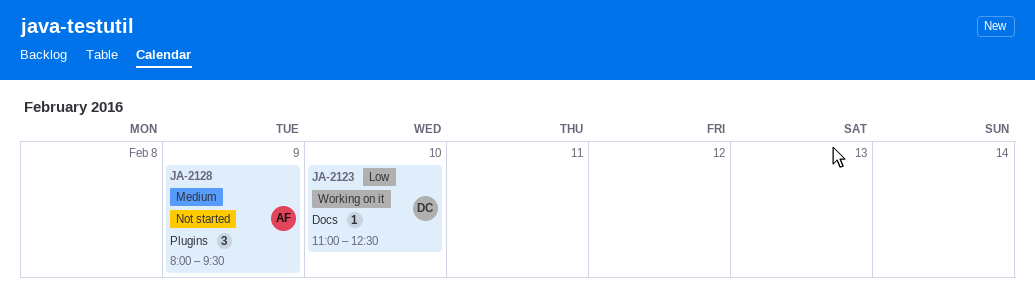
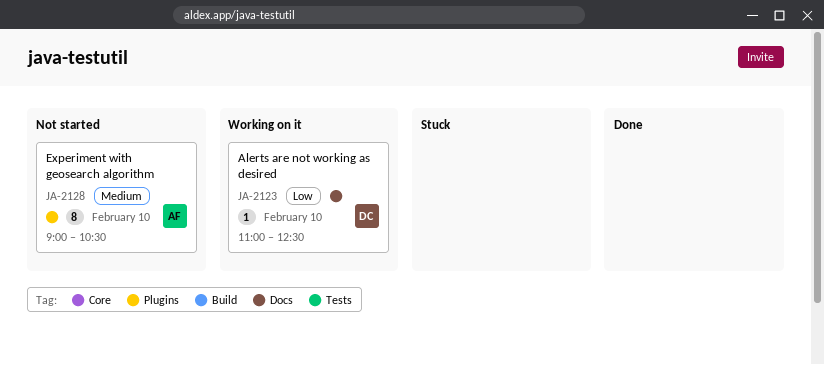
JA-2128, estimate: 3 -> 8
JA-2128, day: Feb 9 -> Feb 10
JA-2128, begins: 08:00 -> 09:00
JA-2128, ends: 09:30 -> 10:30

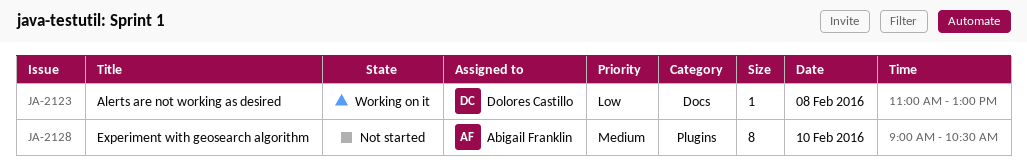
JA-2123, day: Feb 10 -> Feb 8
JA-2123, ends: 12:30 -> 13:00

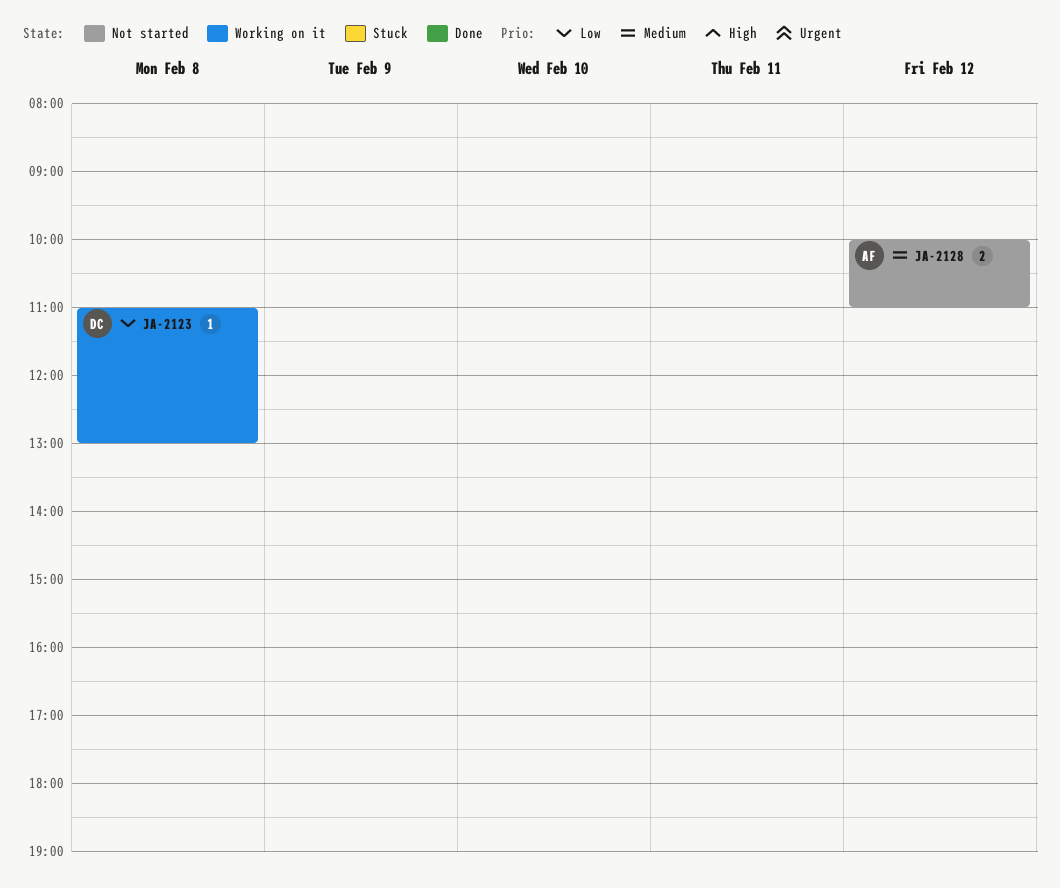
JA-2128, estimate: 8 -> 2
JA-2128, day: Feb 10 -> Feb 12
JA-2128, begins: 09:00 -> 10:00
JA-2128, ends: 10:30 -> 11:00

